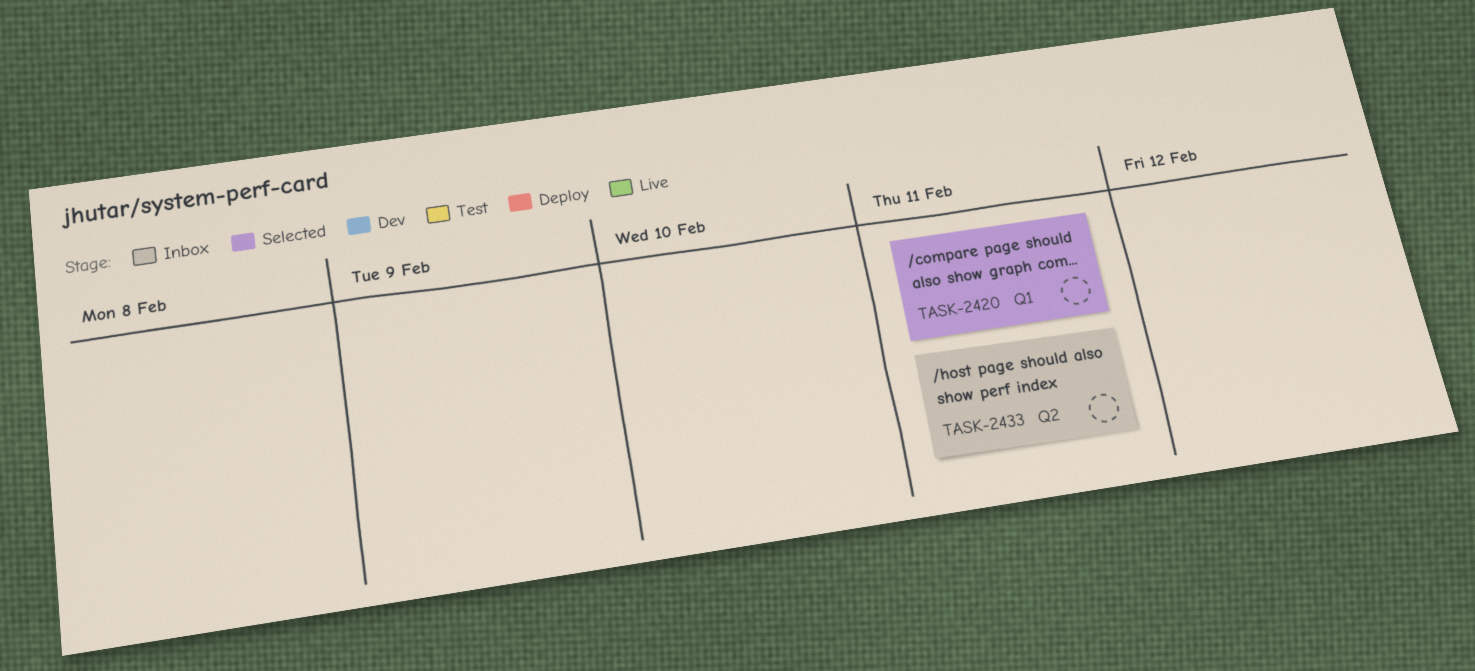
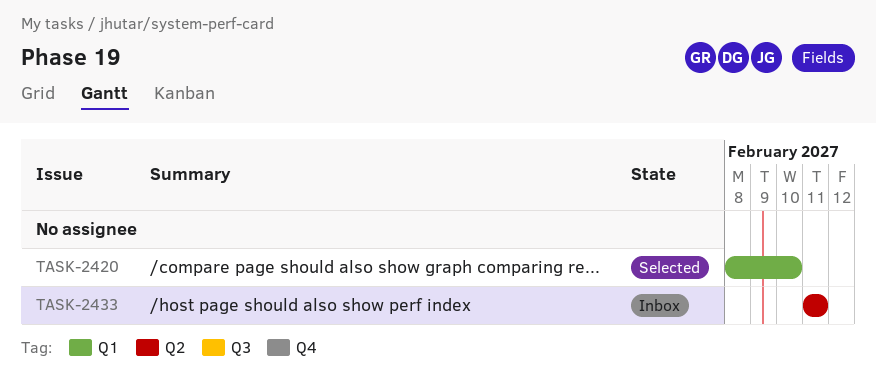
TASK-2420, due: Feb 11 -> Feb 10

